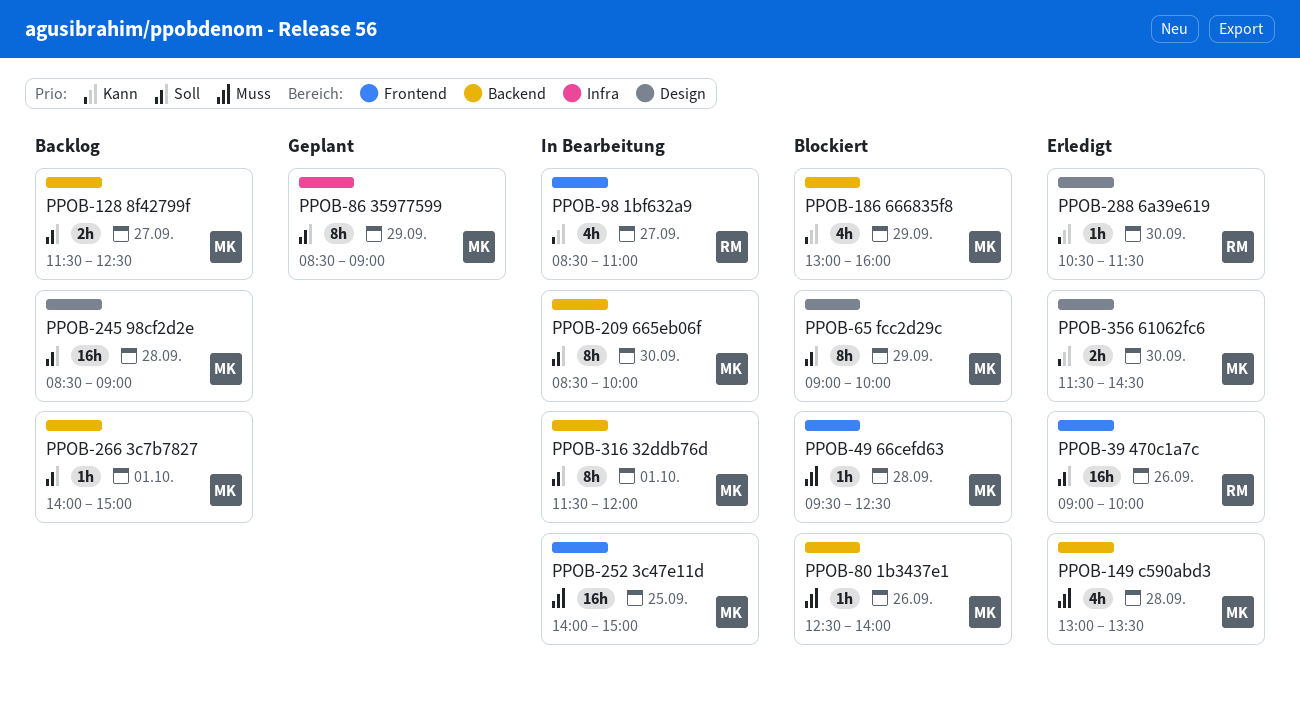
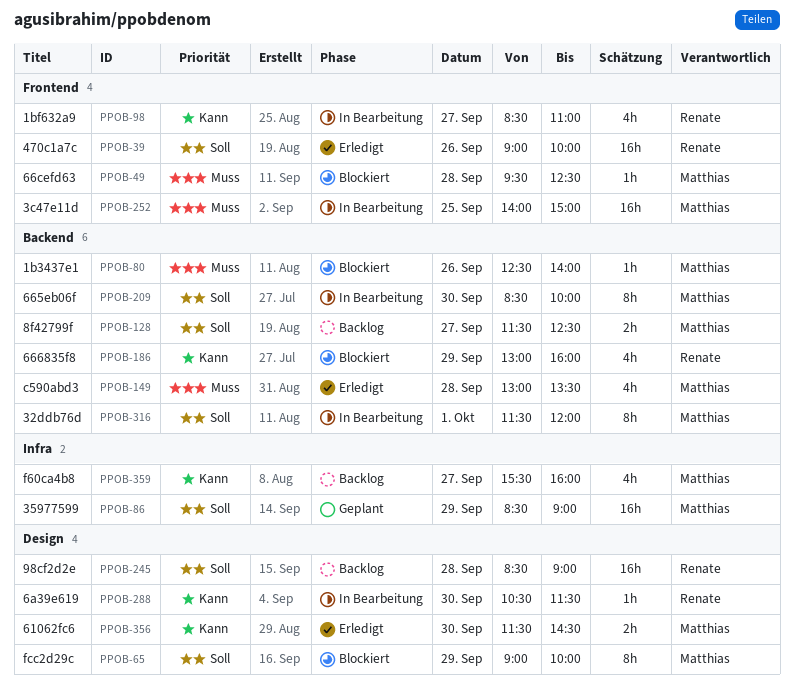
PPOB-86, estimate: 8h -> 16h
PPOB-186, owner: Matthias -> Renate
PPOB-245, owner: Matthias -> Renate
PPOB-266: present -> none
PPOB-288, status: Erledigt -> In Bearbeitung
PPOB-359: none -> present

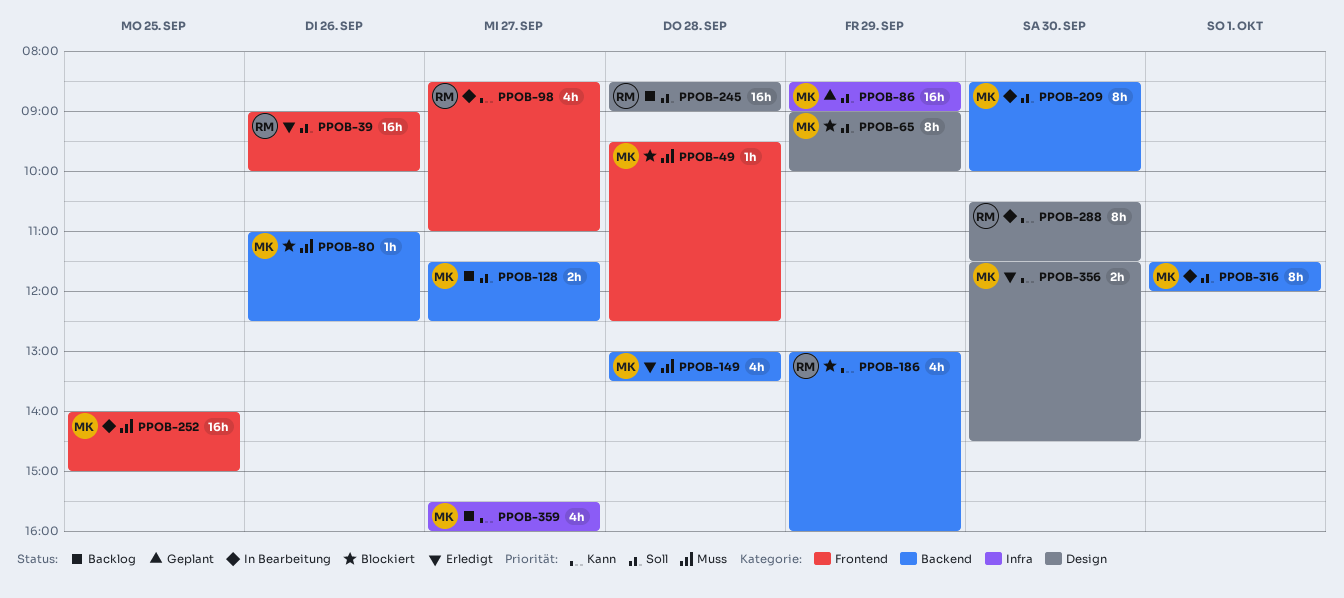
PPOB-80, begins: 12:30 -> 11:00
PPOB-80, ends: 14:00 -> 12:30
PPOB-288, estimate: 1h -> 8h

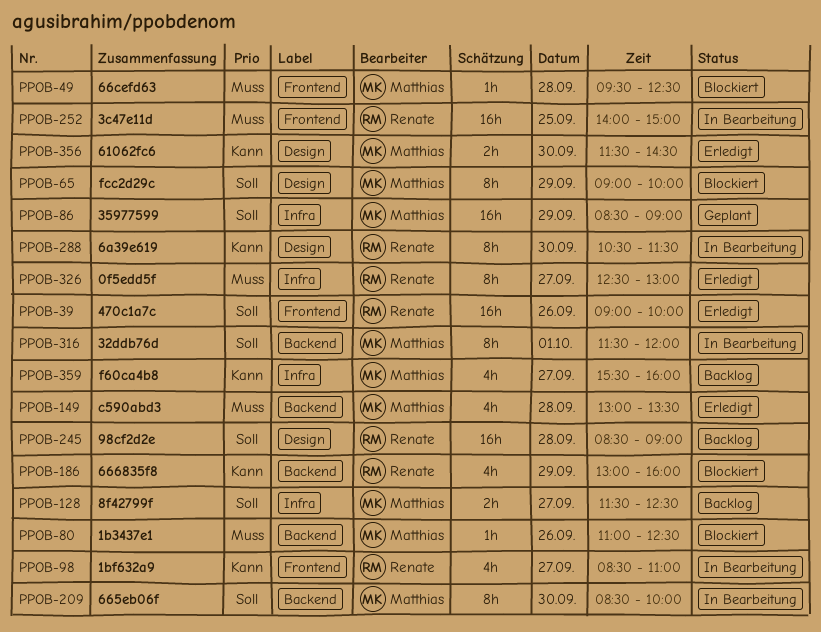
PPOB-128, label: Backend -> Infra
PPOB-252, owner: Matthias -> Renate
PPOB-326: none -> present

